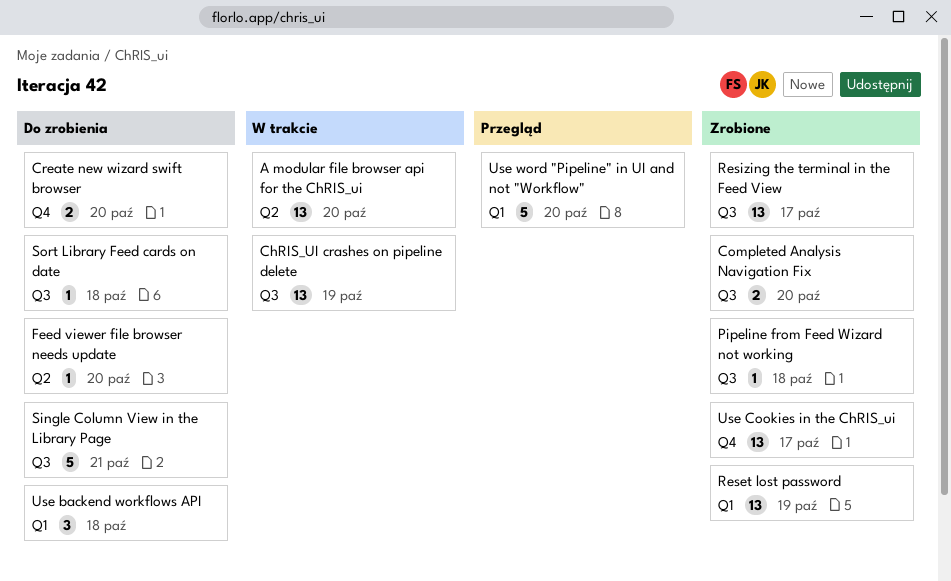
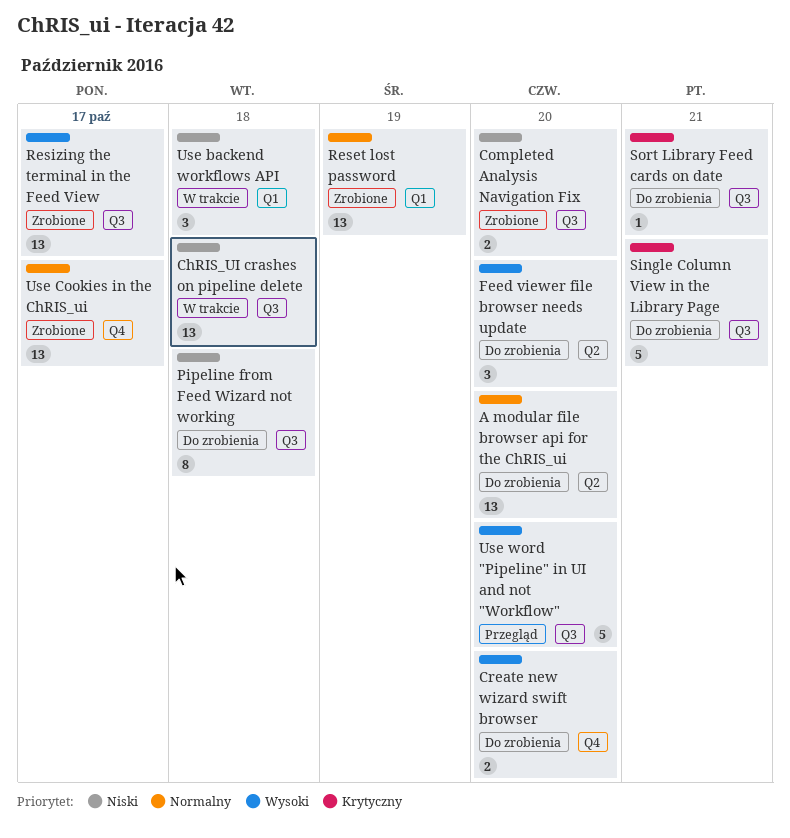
A modular file browser api for the ChRIS_ui, status: W trakcie -> Do zrobienia
ChRIS_UI crashes on pipeline delete, due: Oct 19 -> Oct 18
Feed viewer file browser needs update, estimate: 1 -> 3
Pipeline from Feed Wizard not working, status: Zrobione -> Do zrobienia
Pipeline from Feed Wizard not working, estimate: 1 -> 8
Sort Library Feed cards on date, due: Oct 18 -> Oct 21
Use backend workflows API, status: Do zrobienia -> W trakcie
Use word "Pipeline" in UI and not "Workflow", label: Q1 -> Q3

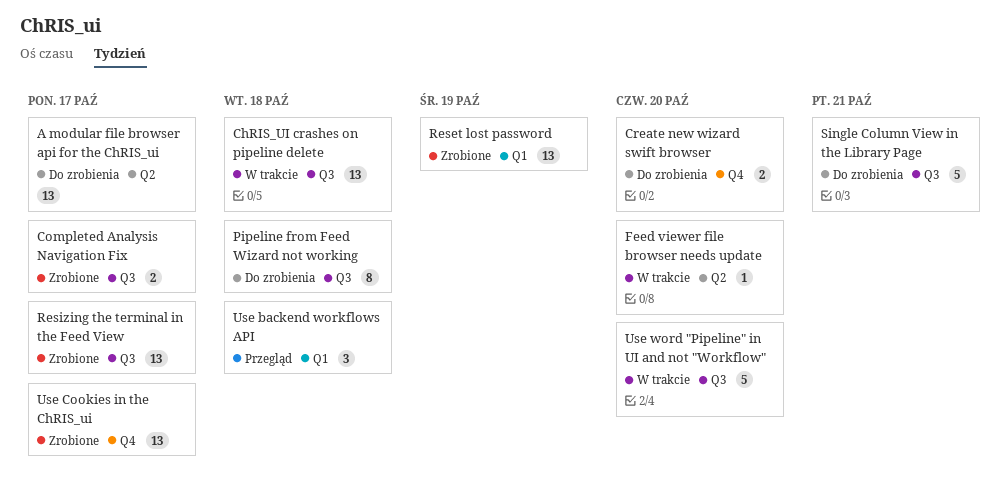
A modular file browser api for the ChRIS_ui, due: Oct 20 -> Oct 17
Completed Analysis Navigation Fix, due: Oct 20 -> Oct 17
Feed viewer file browser needs update, status: Do zrobienia -> W trakcie
Feed viewer file browser needs update, estimate: 3 -> 1
Sort Library Feed cards on date: present -> none
Use backend workflows API, status: W trakcie -> Przegląd
Use word "Pipeline" in UI and not "Workflow", status: Przegląd -> W trakcie

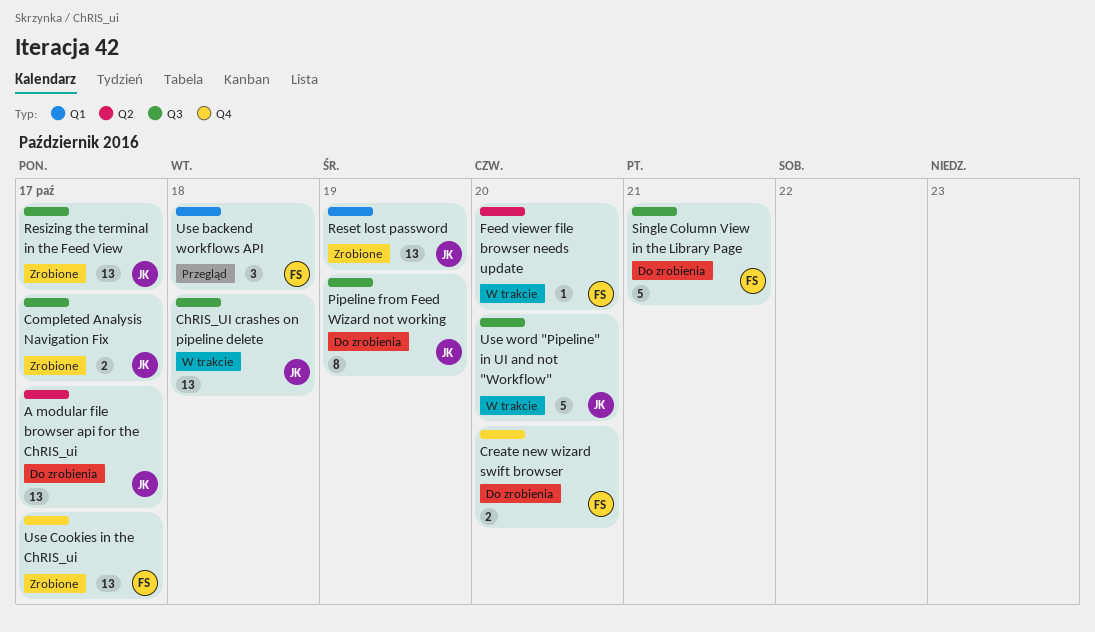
Pipeline from Feed Wizard not working, due: Oct 18 -> Oct 19

